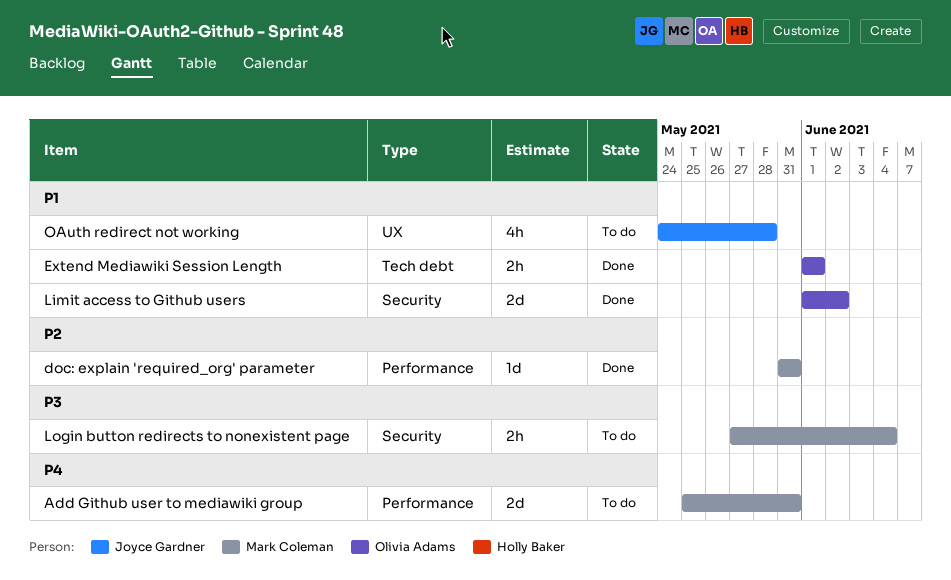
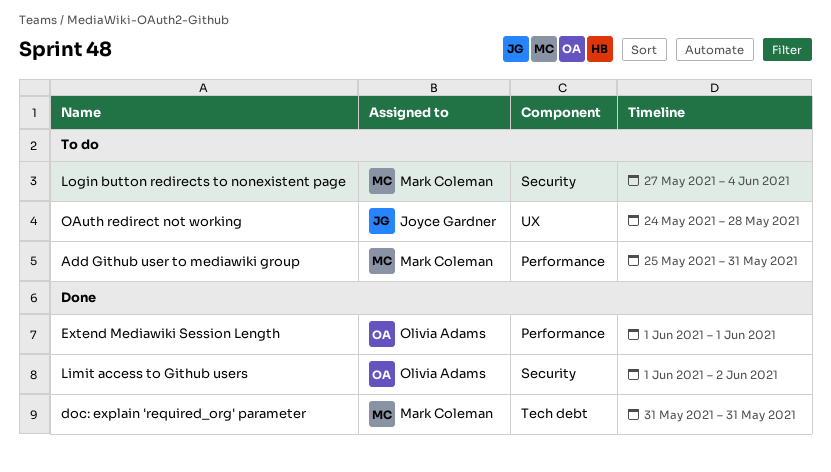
doc: explain 'required_org' parameter, label: Performance -> Tech debt
Extend Mediawiki Session Length, label: Tech debt -> Performance

